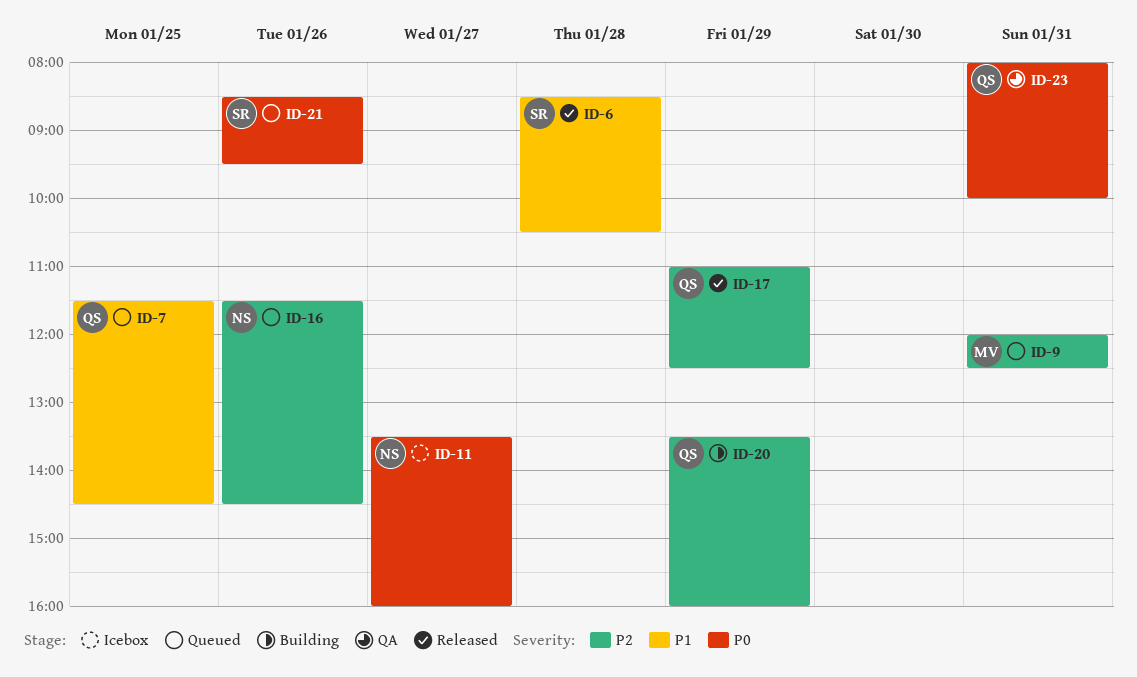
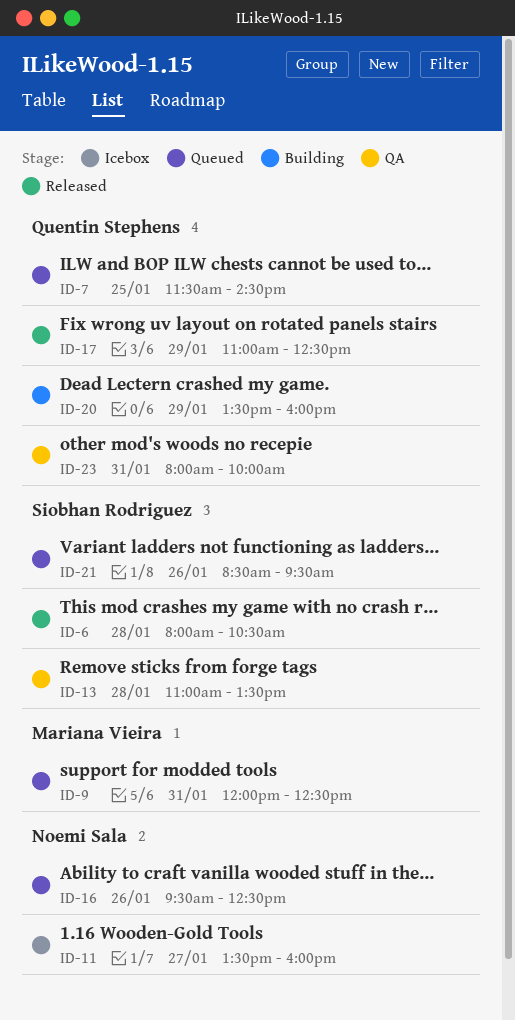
ID-6, begins: 08:30 -> 08:00
ID-13: none -> present
ID-16, begins: 11:30 -> 09:30
ID-16, ends: 14:30 -> 12:30

